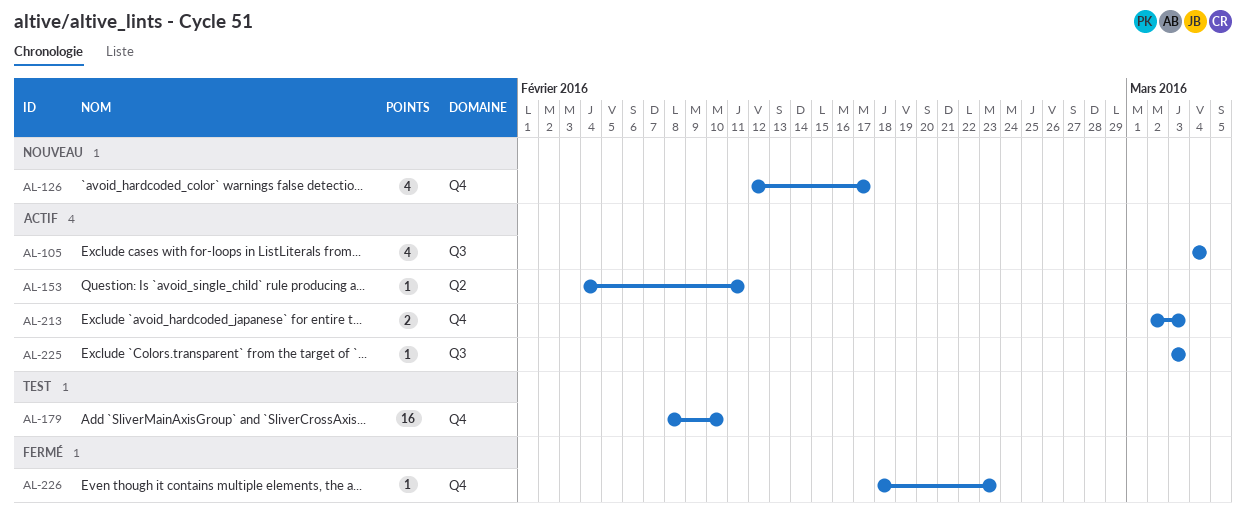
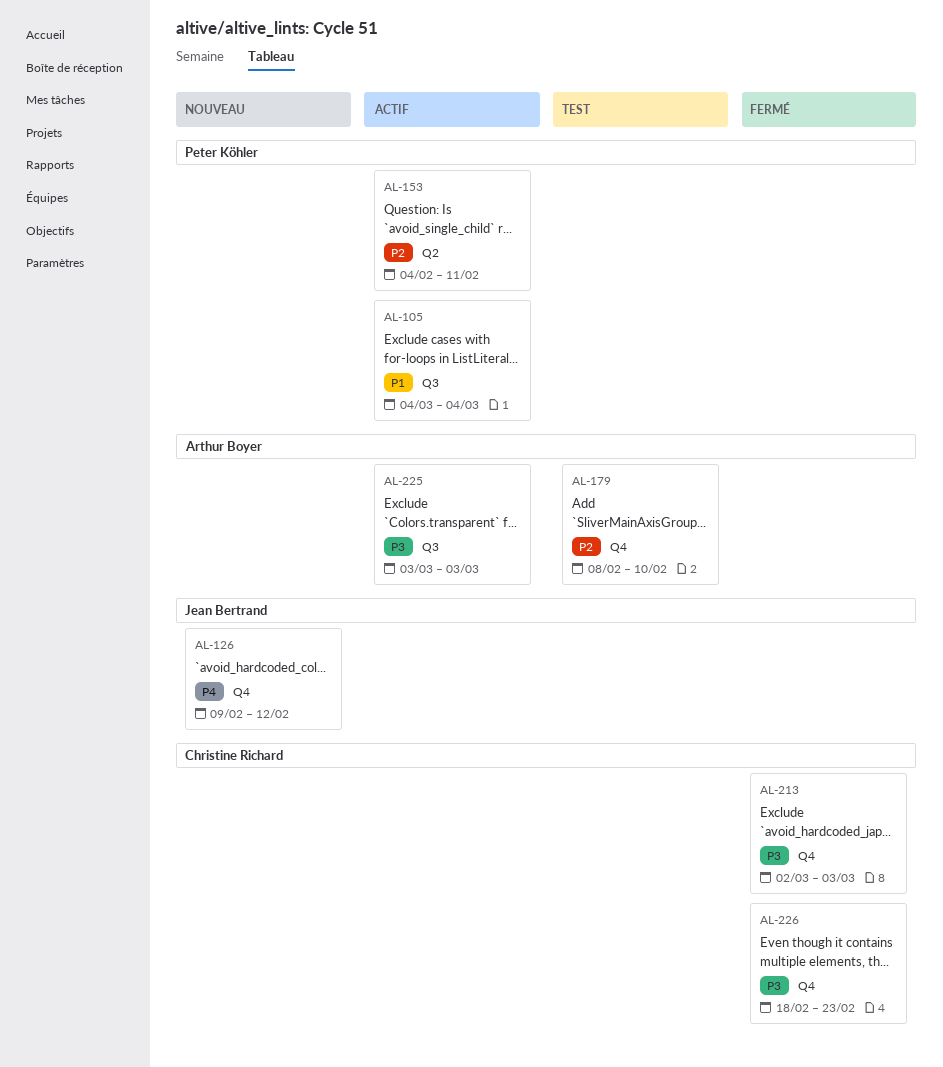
AL-126, start: Feb 12 -> Feb 9
AL-126, due: Feb 17 -> Feb 12
AL-213, status: Actif -> Fermé

